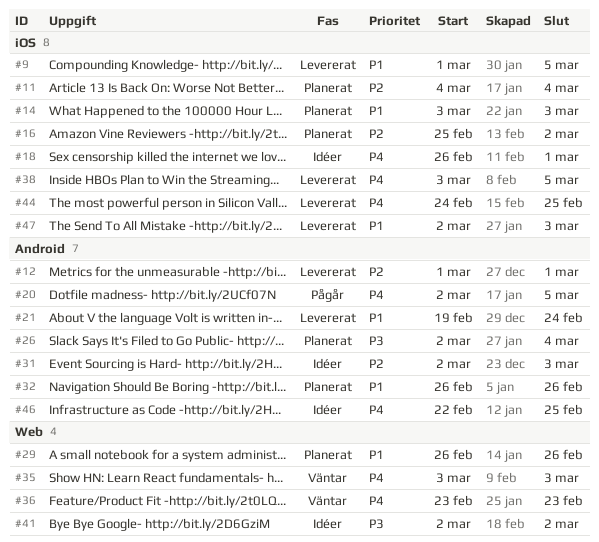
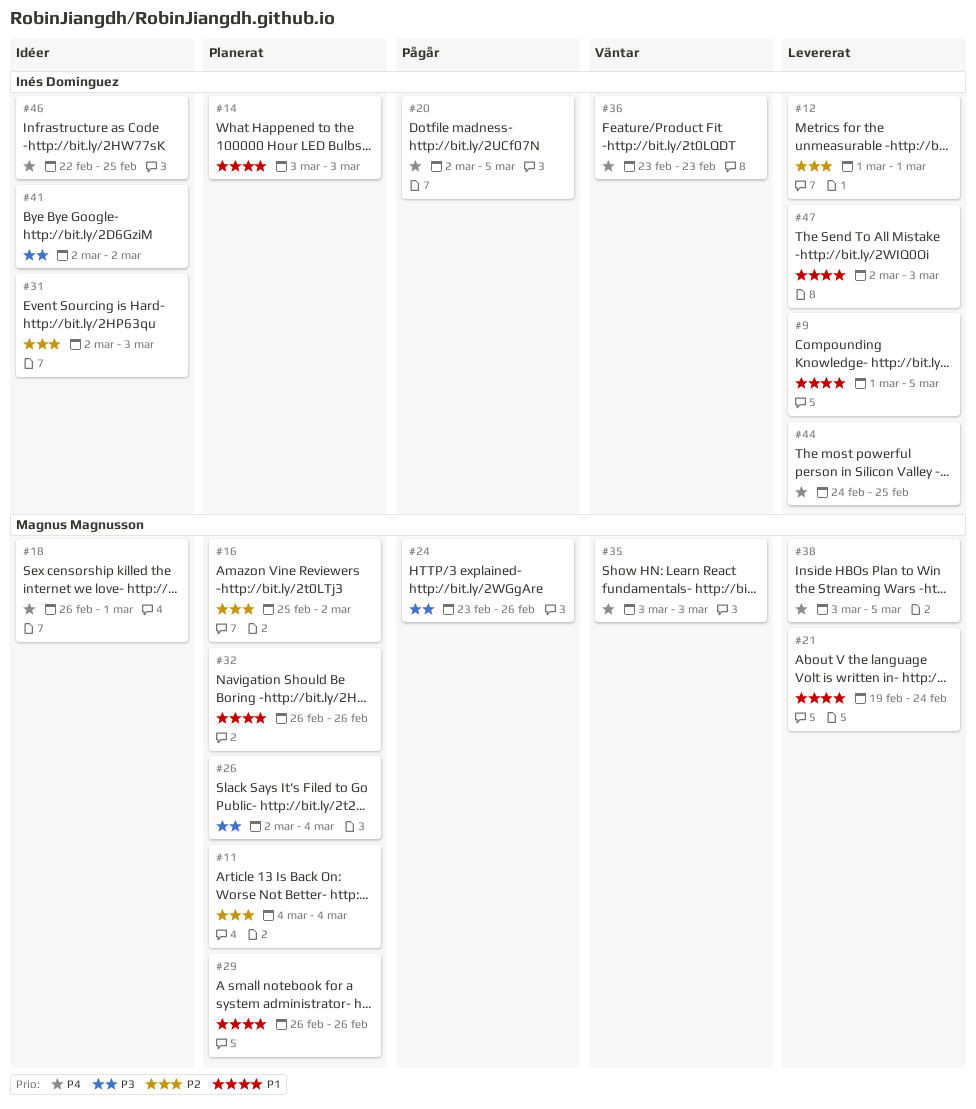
#24: none -> present

